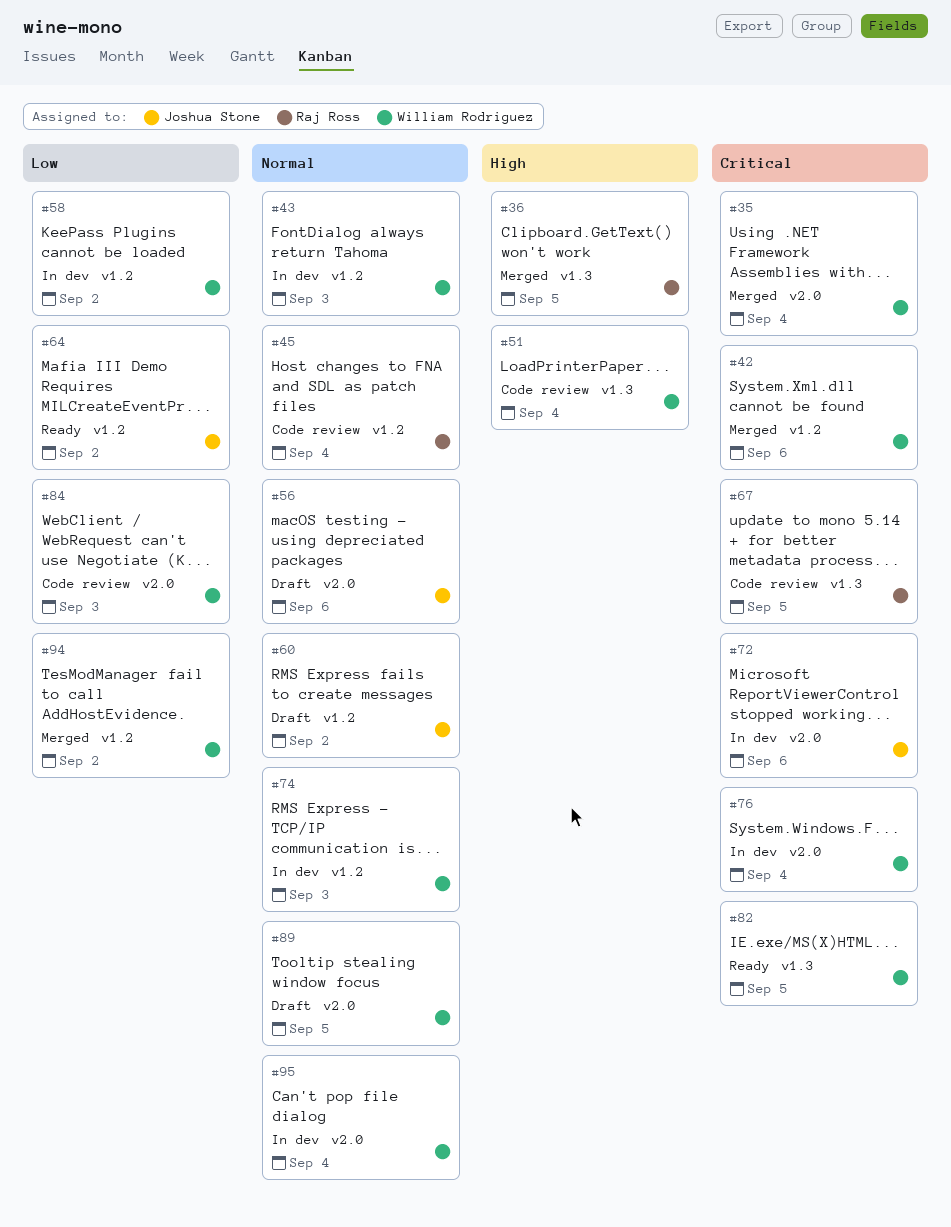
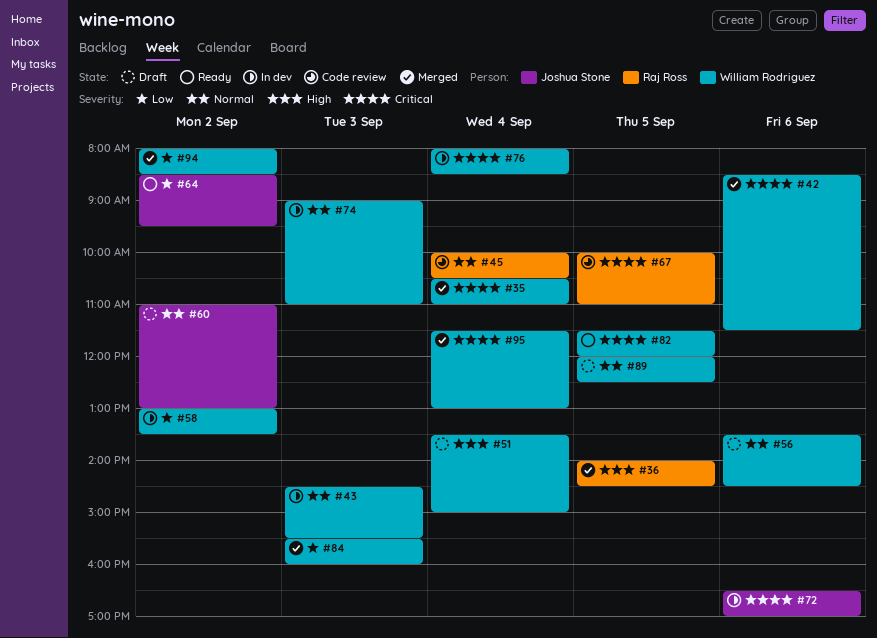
#51, status: Code review -> Draft
#56, owner: Joshua Stone -> William Rodriguez
#84, status: Code review -> Merged
#95, status: In dev -> Merged
#95, priority: Normal -> Critical

